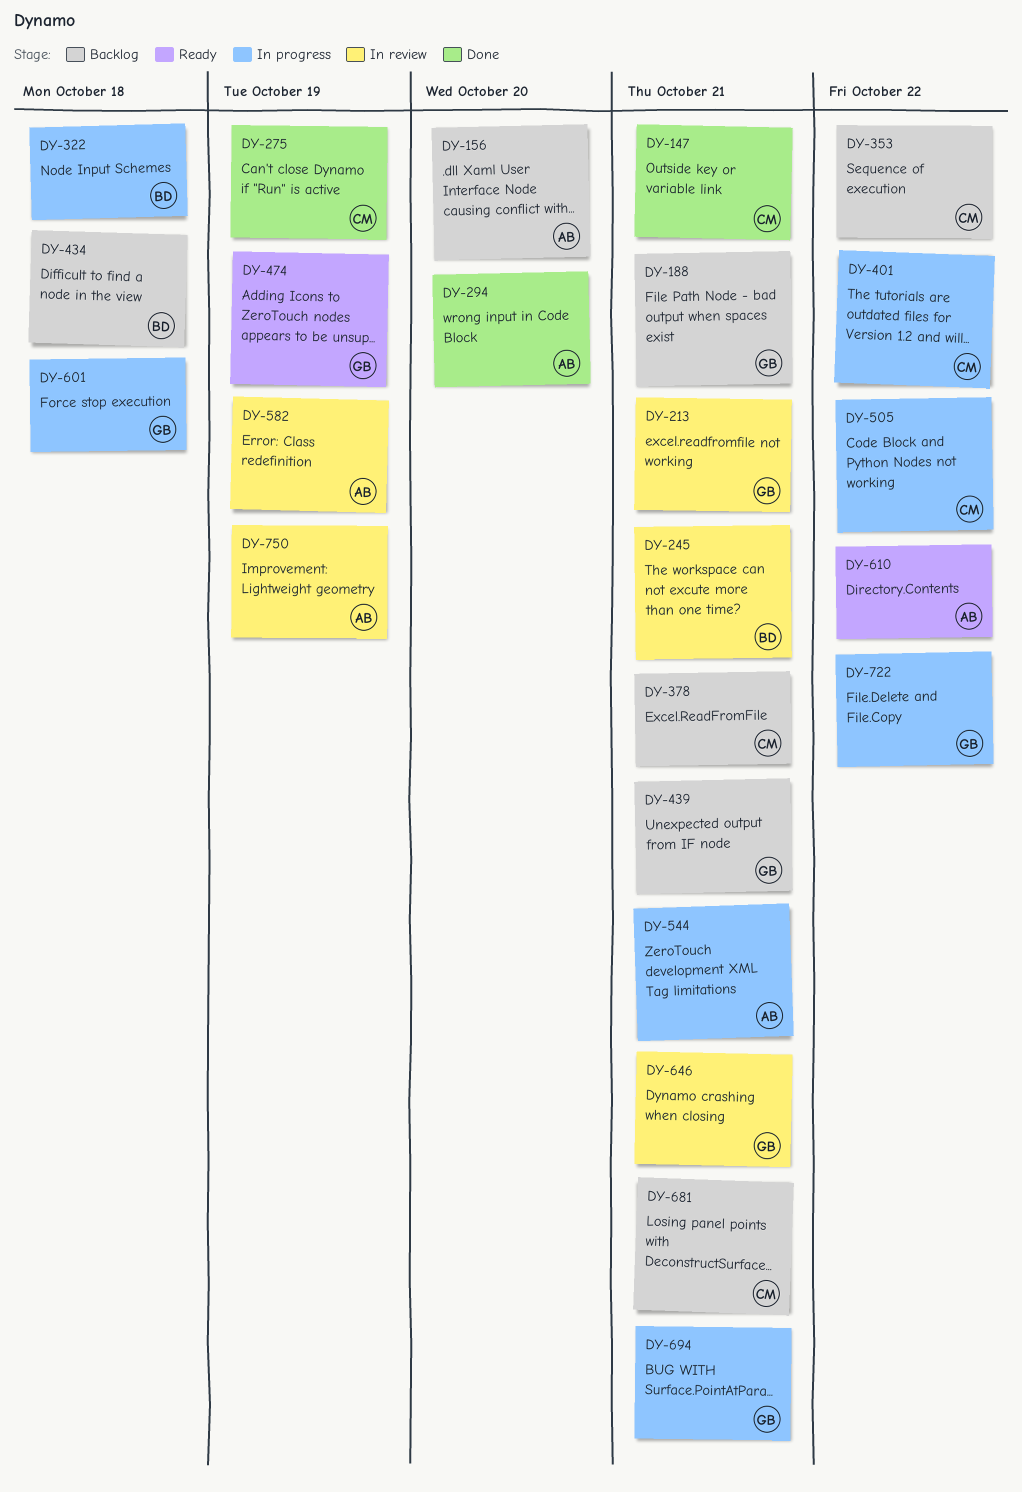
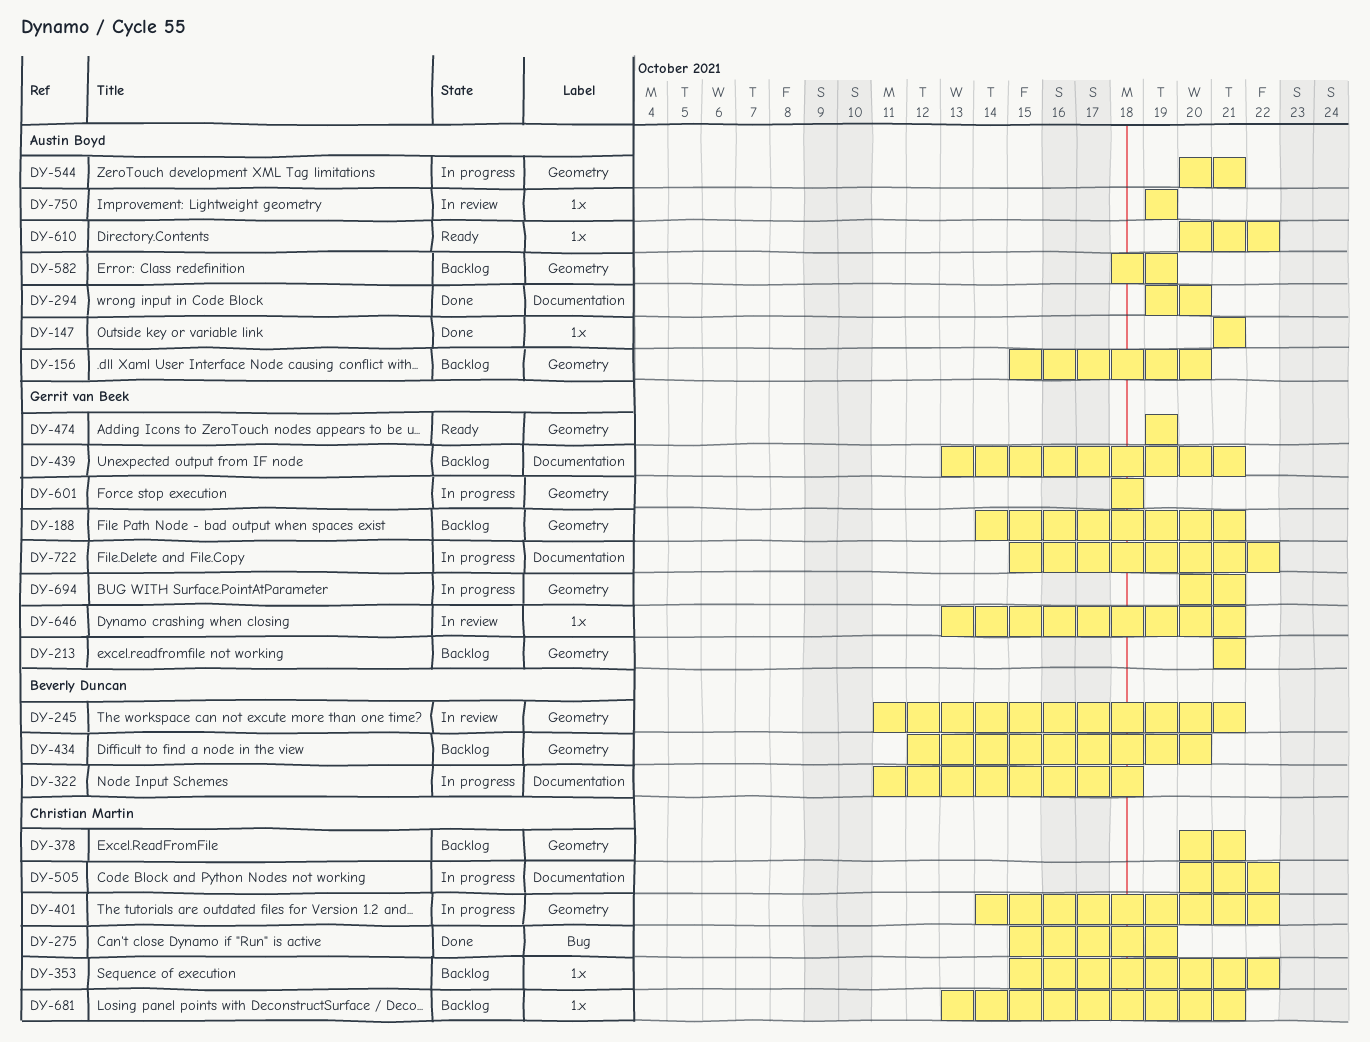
DY-147, owner: Christian Martin -> Austin Boyd
DY-213, status: In review -> Backlog
DY-434, due: Oct 18 -> Oct 20
DY-582, status: In review -> Backlog

